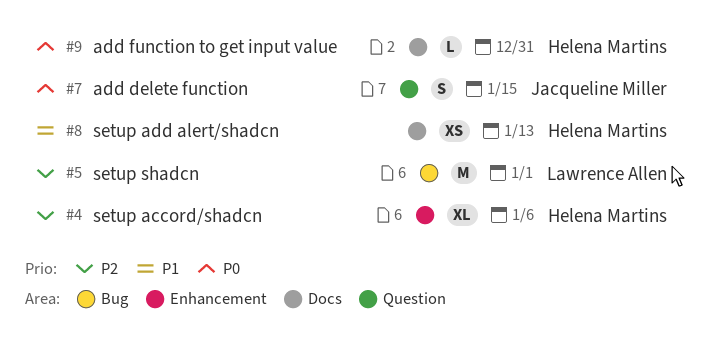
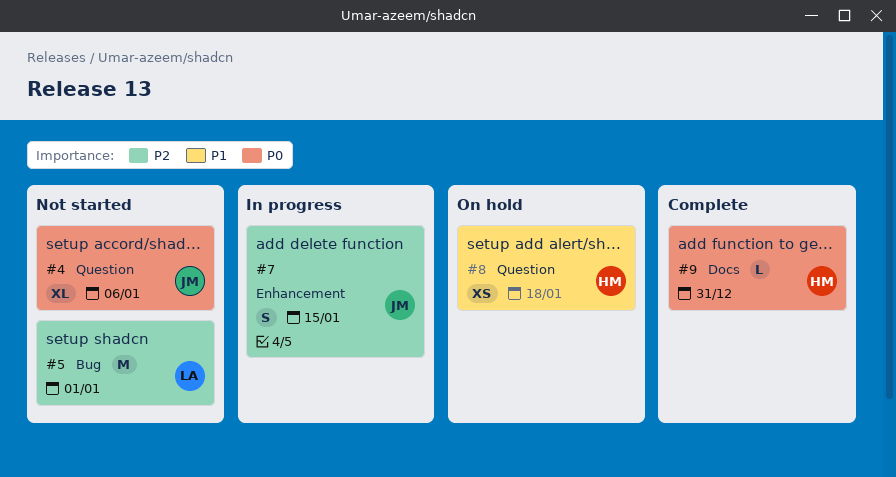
#4, owner: Helena Martins -> Jacqueline Miller
#4, priority: P2 -> P0
#4, label: Enhancement -> Question
#7, priority: P0 -> P2
#7, label: Question -> Enhancement
#8, label: Docs -> Question
#8, due: Jan 13 -> Jan 18

